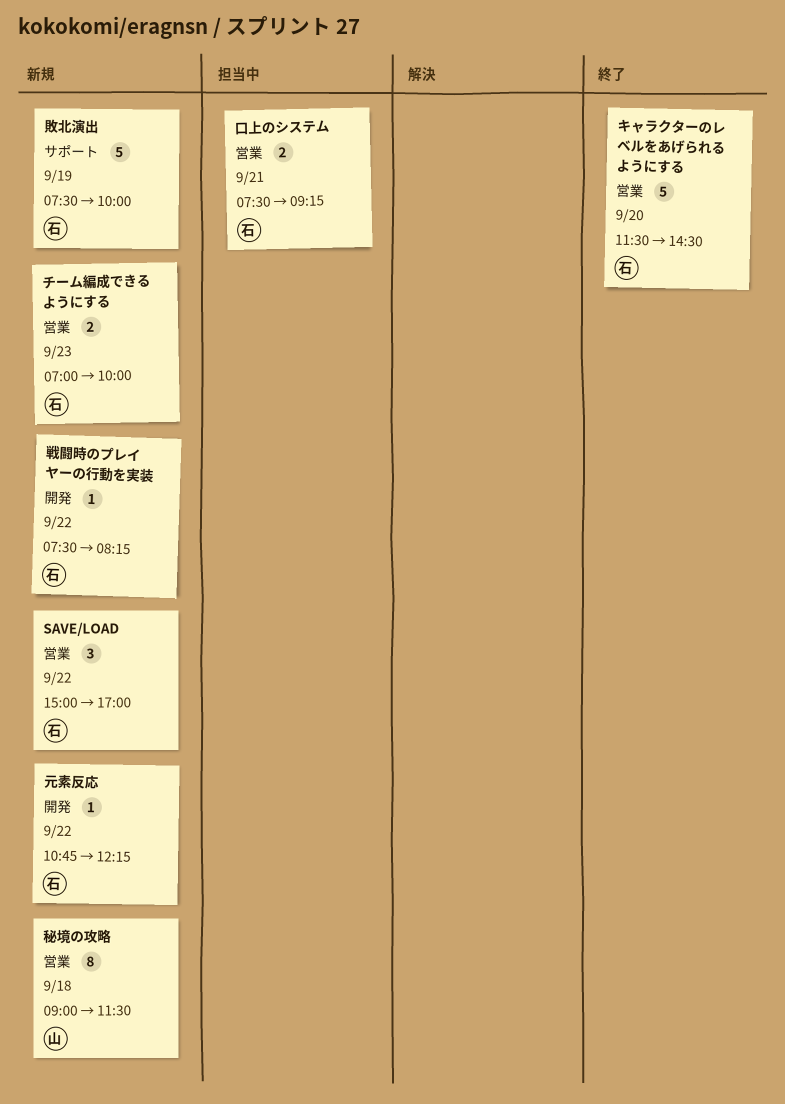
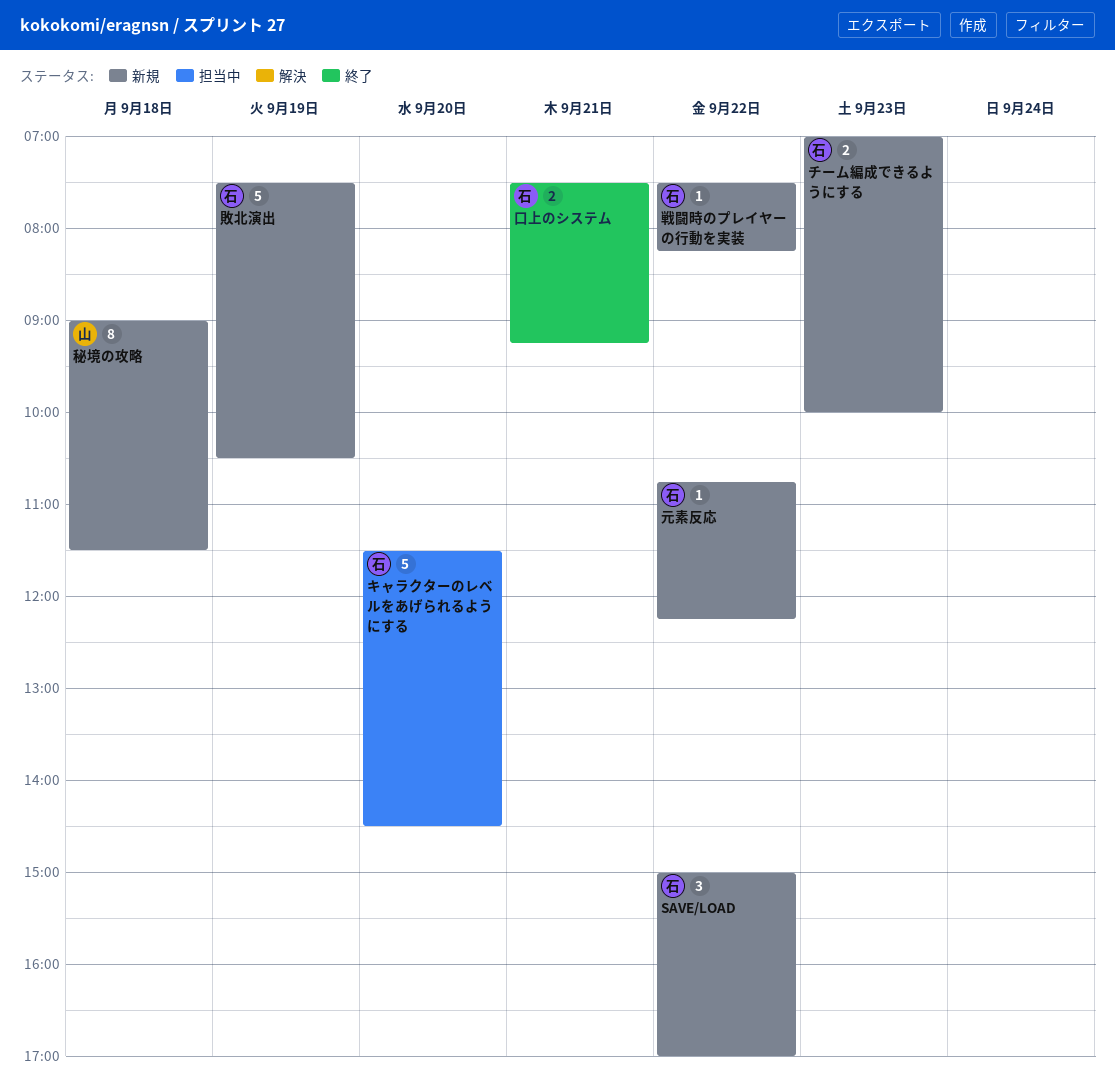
キャラクターのレベルをあげられるようにする, status: 終了 -> 担当中
口上のシステム, status: 担当中 -> 終了
敗北演出, ends: 10:00 -> 10:30

